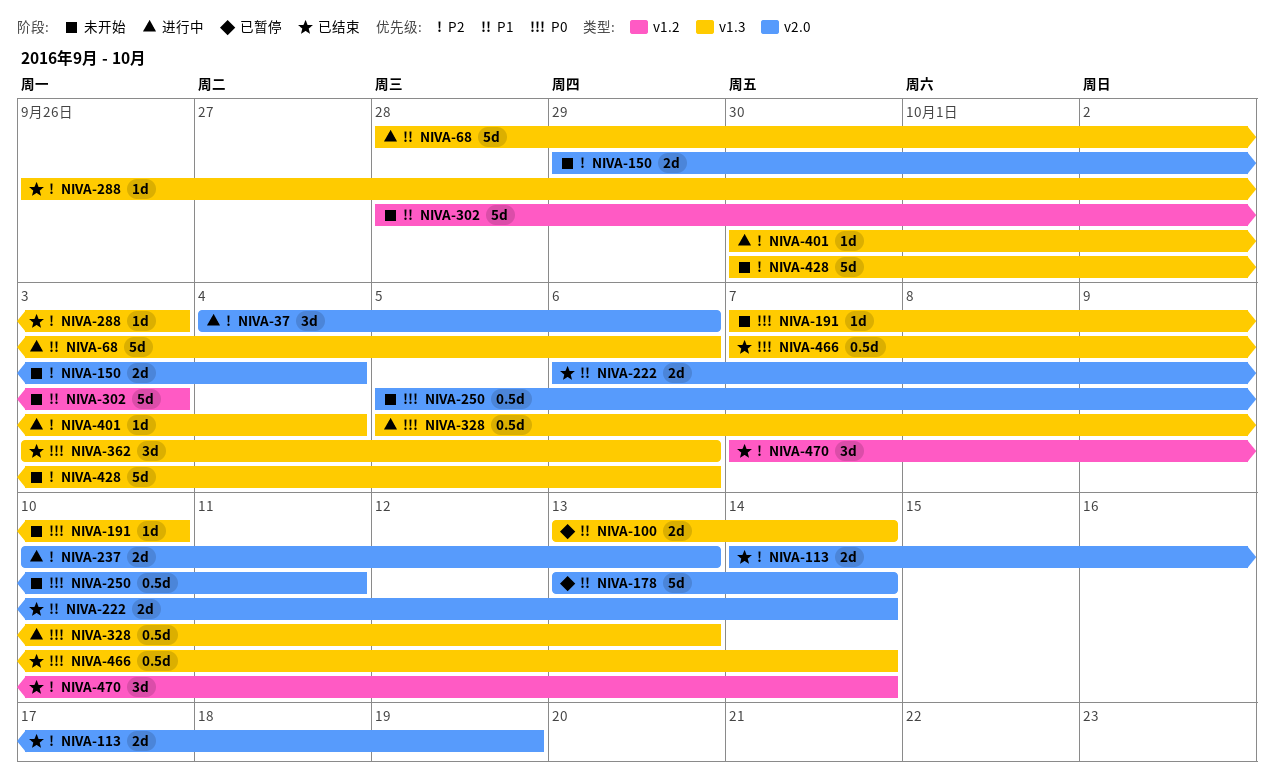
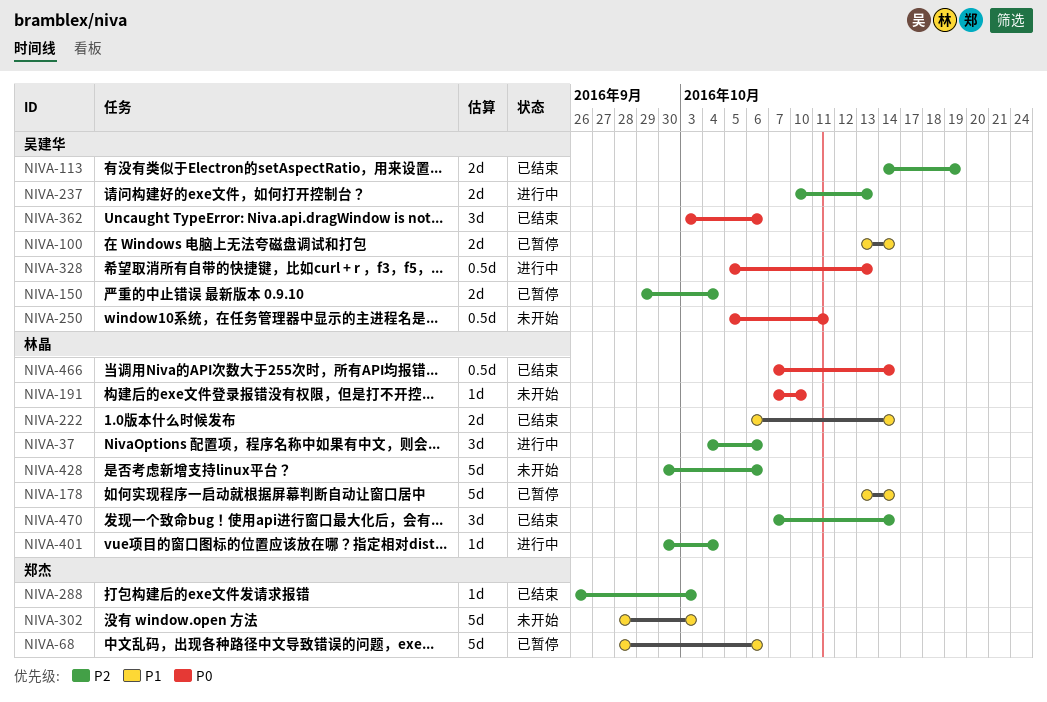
NIVA-68, status: 进行中 -> 已暂停
NIVA-150, status: 未开始 -> 已暂停

